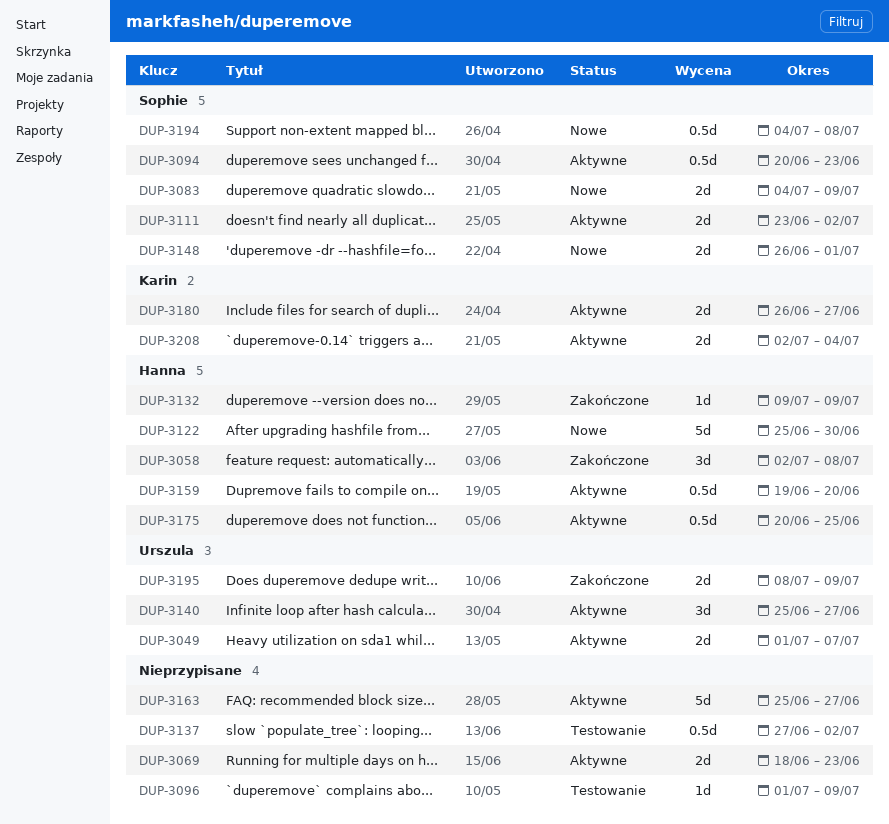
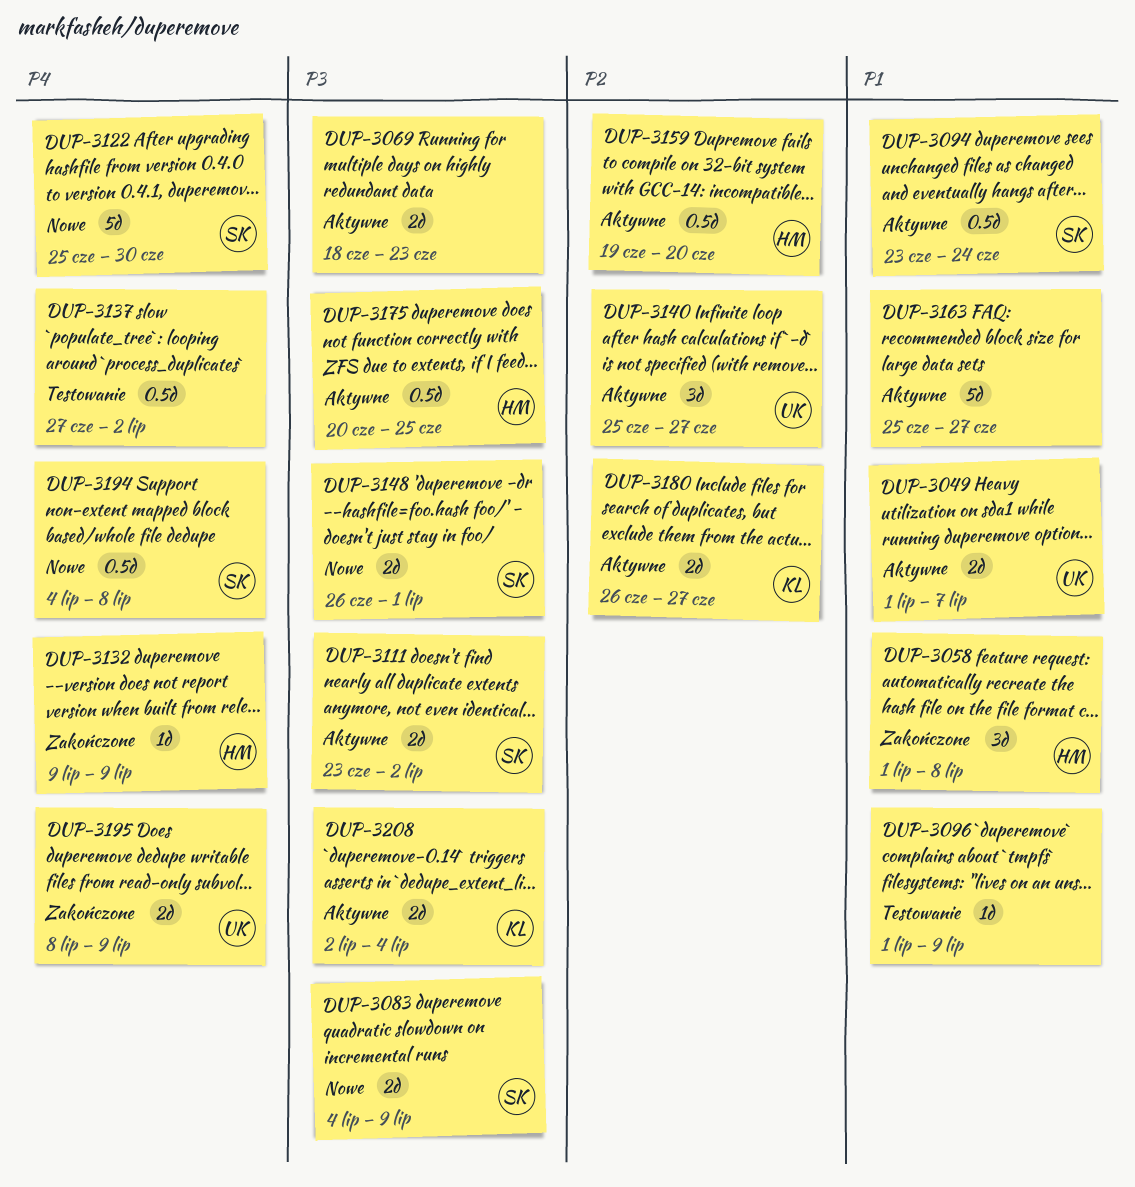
DUP-3058, start: Jul 2 -> Jul 1
DUP-3094, start: Jun 20 -> Jun 23
DUP-3094, due: Jun 23 -> Jun 24
DUP-3122, owner: Hanna -> Sophie

